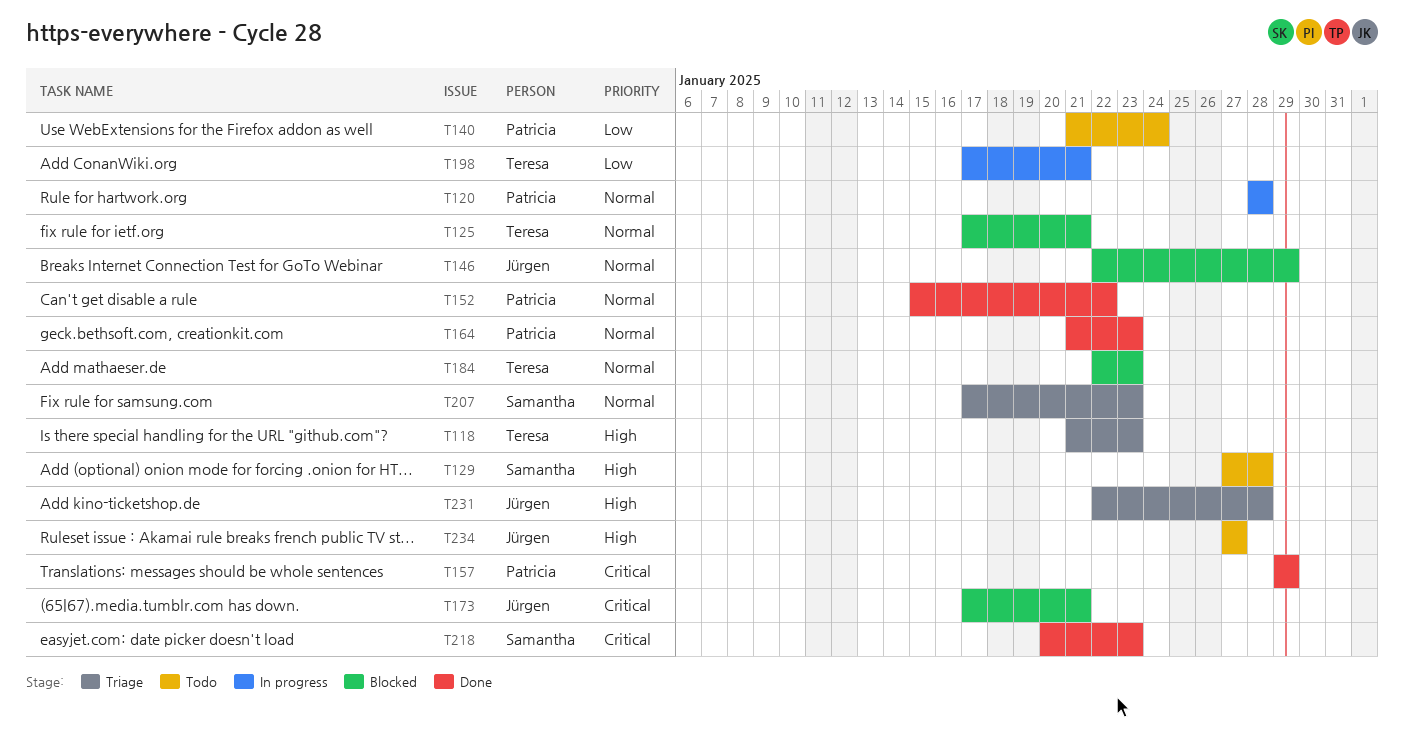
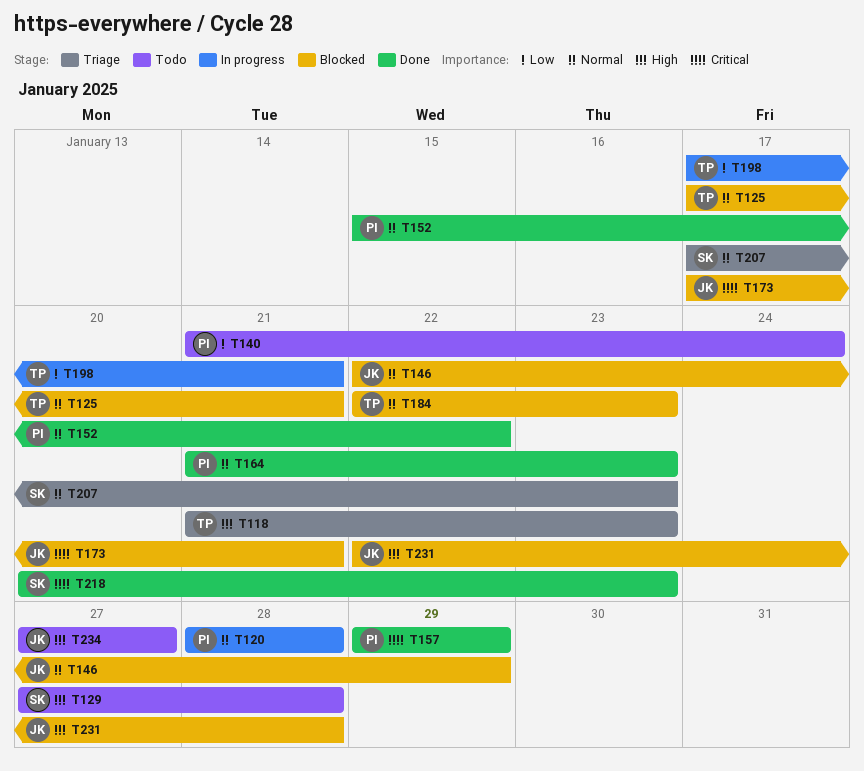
T231, status: Triage -> Blocked

